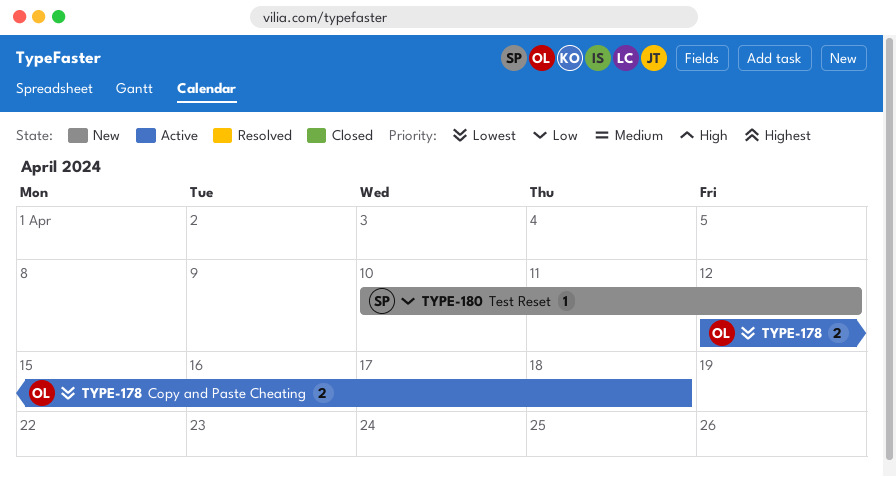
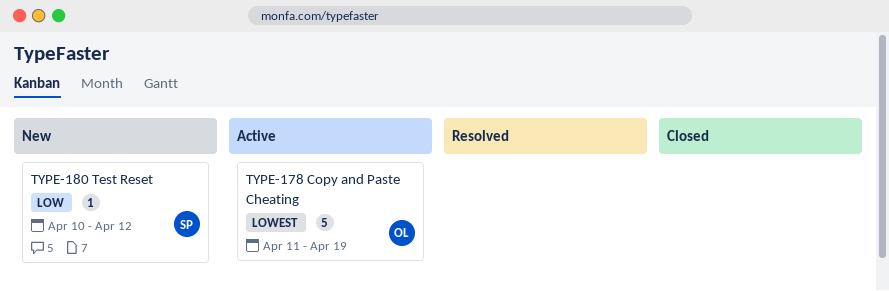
TYPE-178, estimate: 2 -> 5
TYPE-178, start: Apr 12 -> Apr 11
TYPE-178, due: Apr 18 -> Apr 19

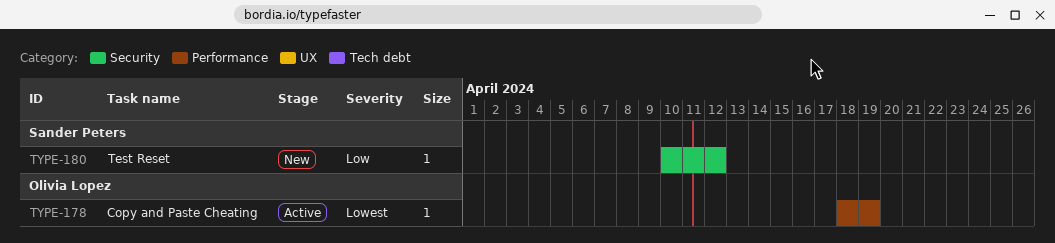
TYPE-178, estimate: 5 -> 1
TYPE-178, start: Apr 11 -> Apr 18

